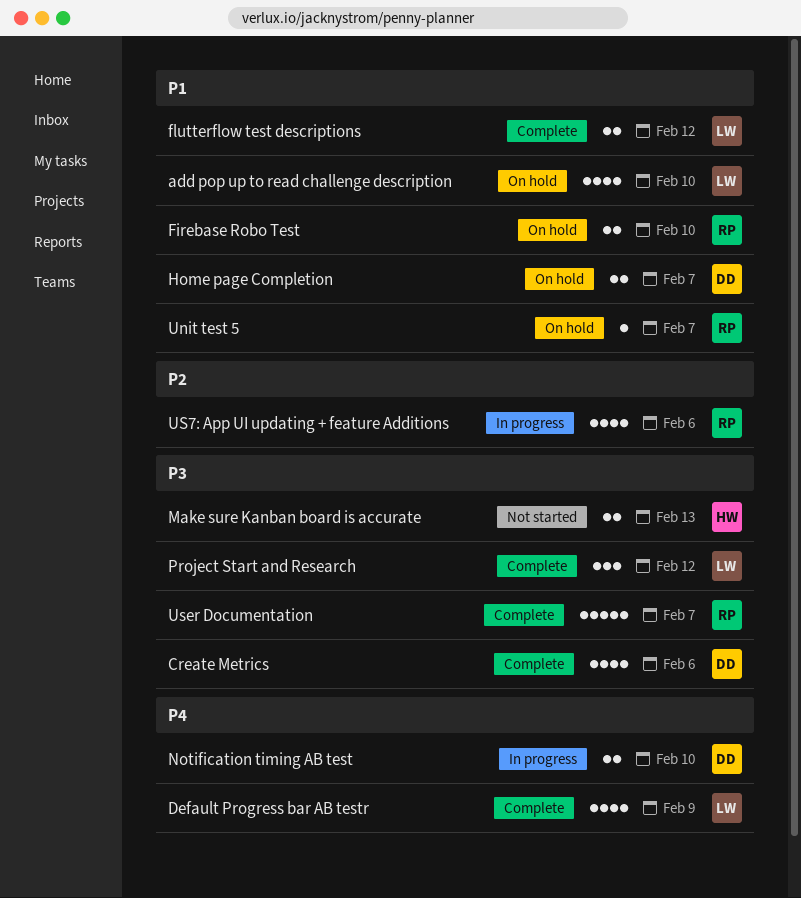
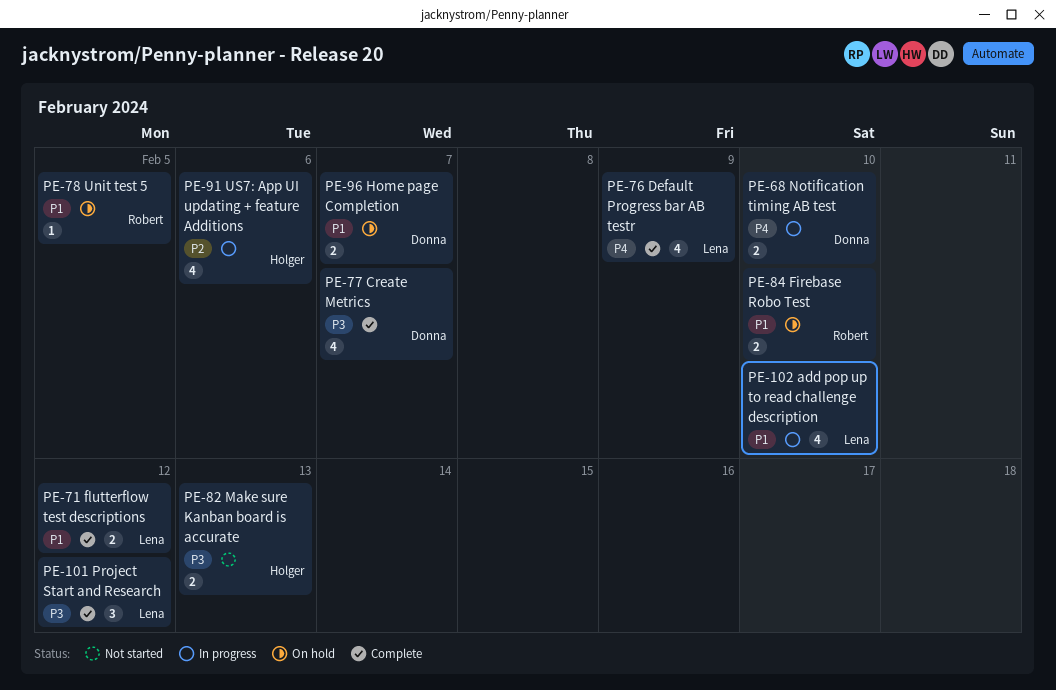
add pop up to read challenge description, status: On hold -> In progress
Create Metrics, due: Feb 6 -> Feb 7
Unit test 5, due: Feb 7 -> Feb 5
US7: App UI updating + feature Additions, owner: Robert -> Holger
User Documentation: present -> none

